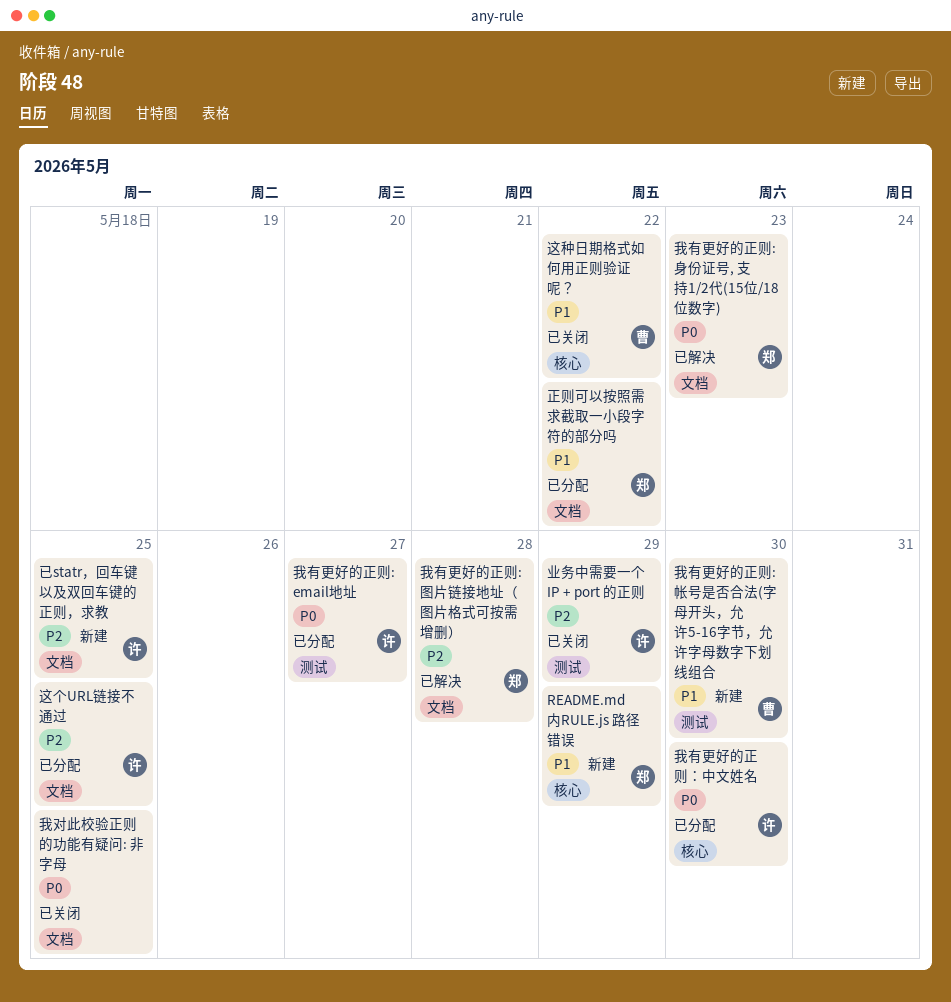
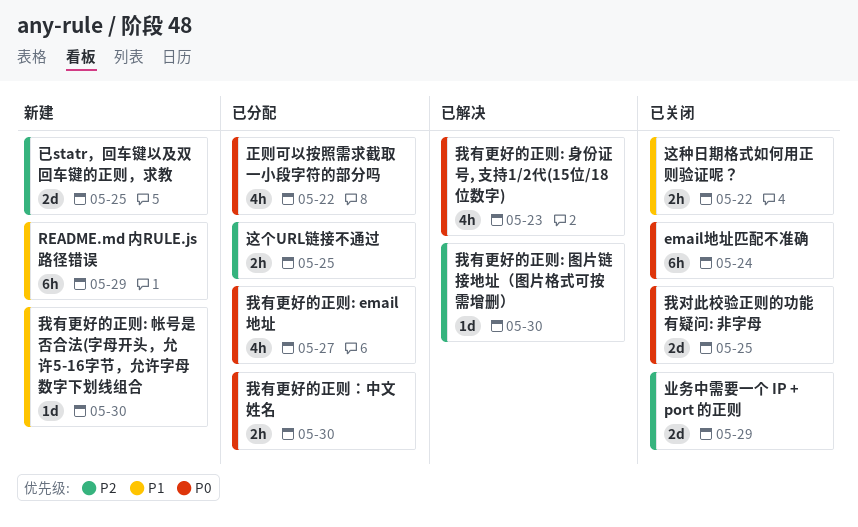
email地址匹配不准确: none -> present
我有更好的正则: 图片链接地址（图片格式可按需增删）, due: May 28 -> May 30
正则可以按照需求截取一小段字符的部分吗, priority: P1 -> P0

